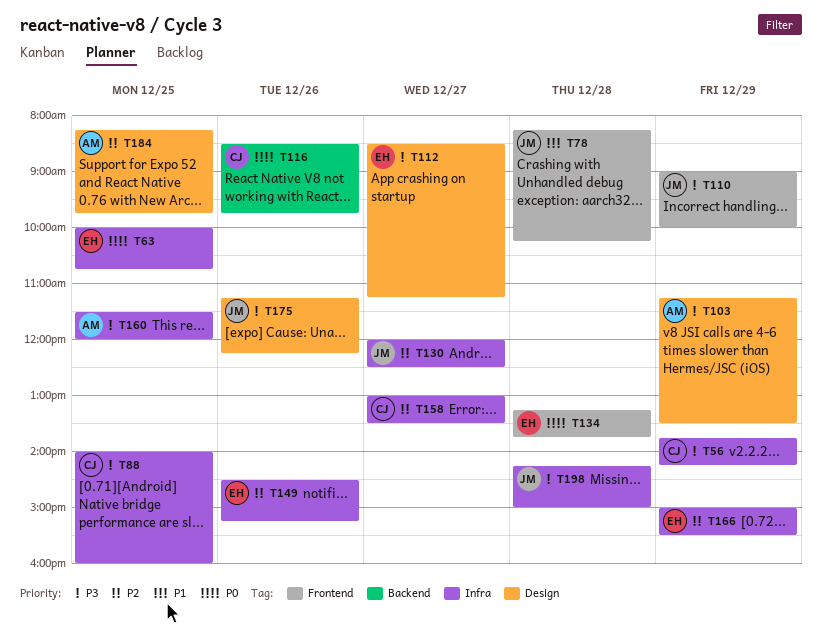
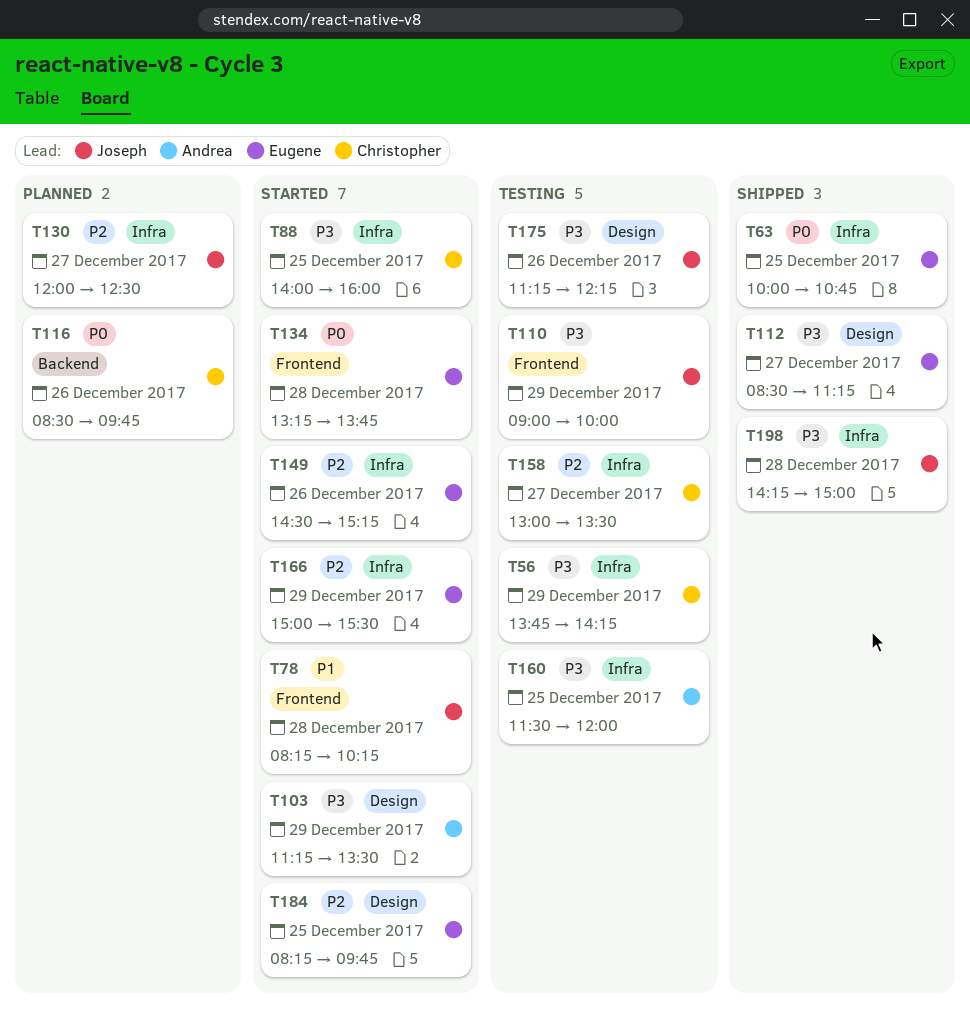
T184, owner: Andrea -> Eugene

